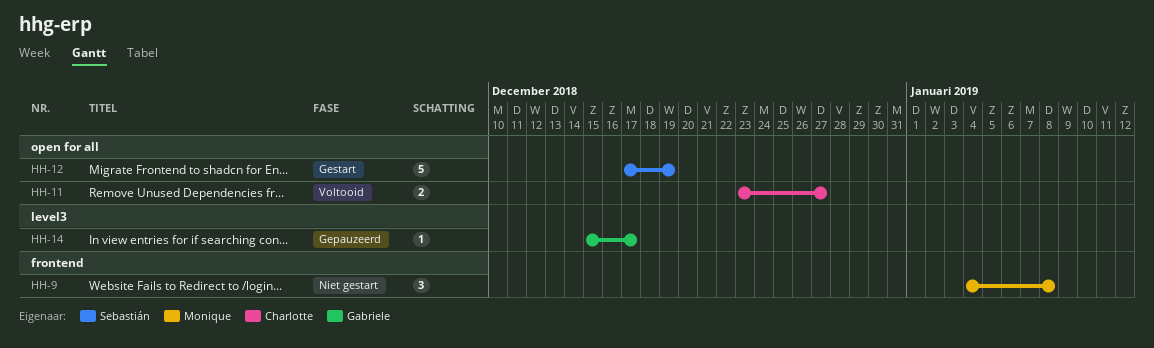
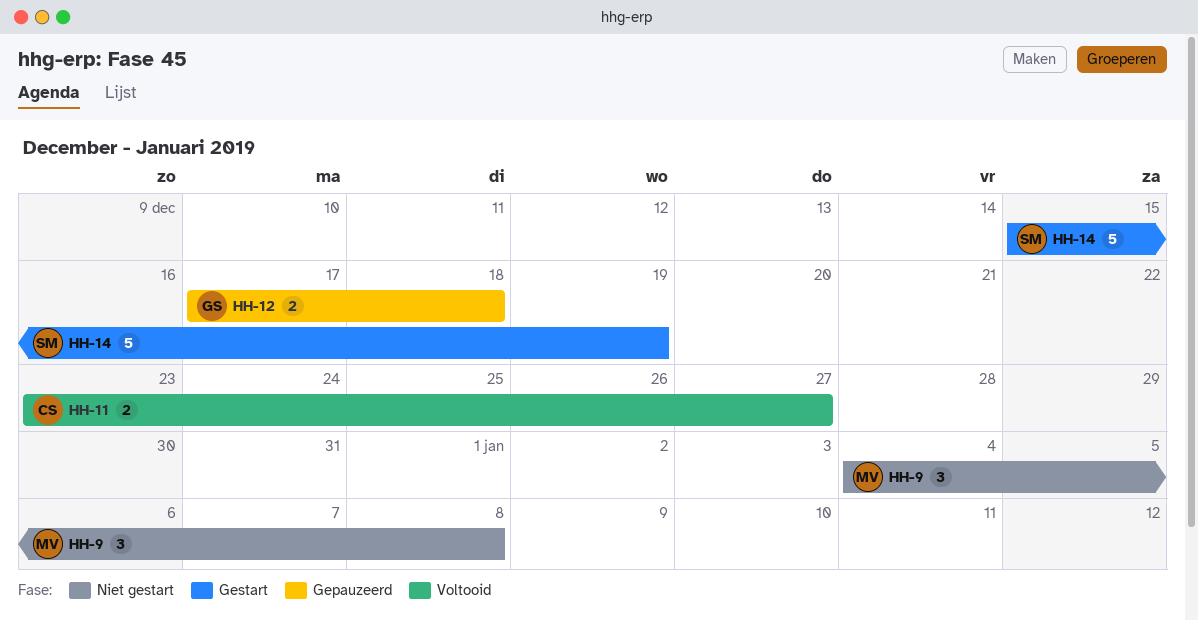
HH-12, status: Gestart -> Gepauzeerd
HH-12, owner: Sebastián -> Gabriele
HH-12, estimate: 5 -> 2
HH-12, due: Dec 19 -> Dec 18
HH-14, status: Gepauzeerd -> Gestart
HH-14, owner: Gabriele -> Sebastián
HH-14, estimate: 1 -> 5
HH-14, due: Dec 17 -> Dec 19

